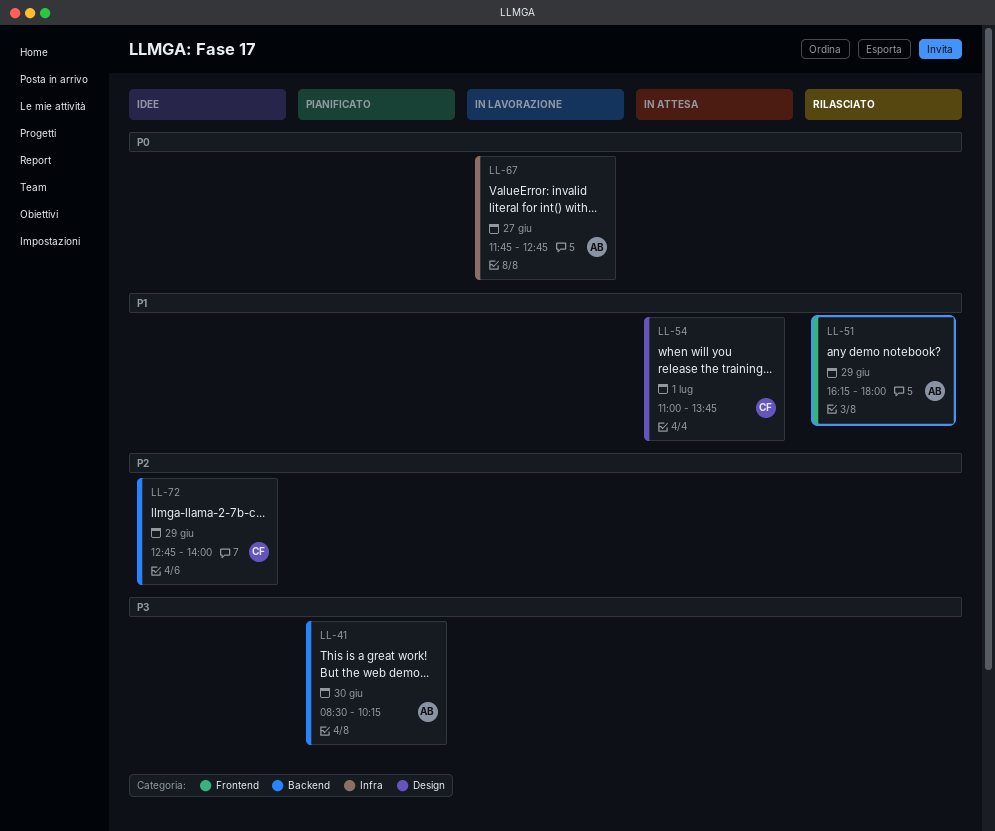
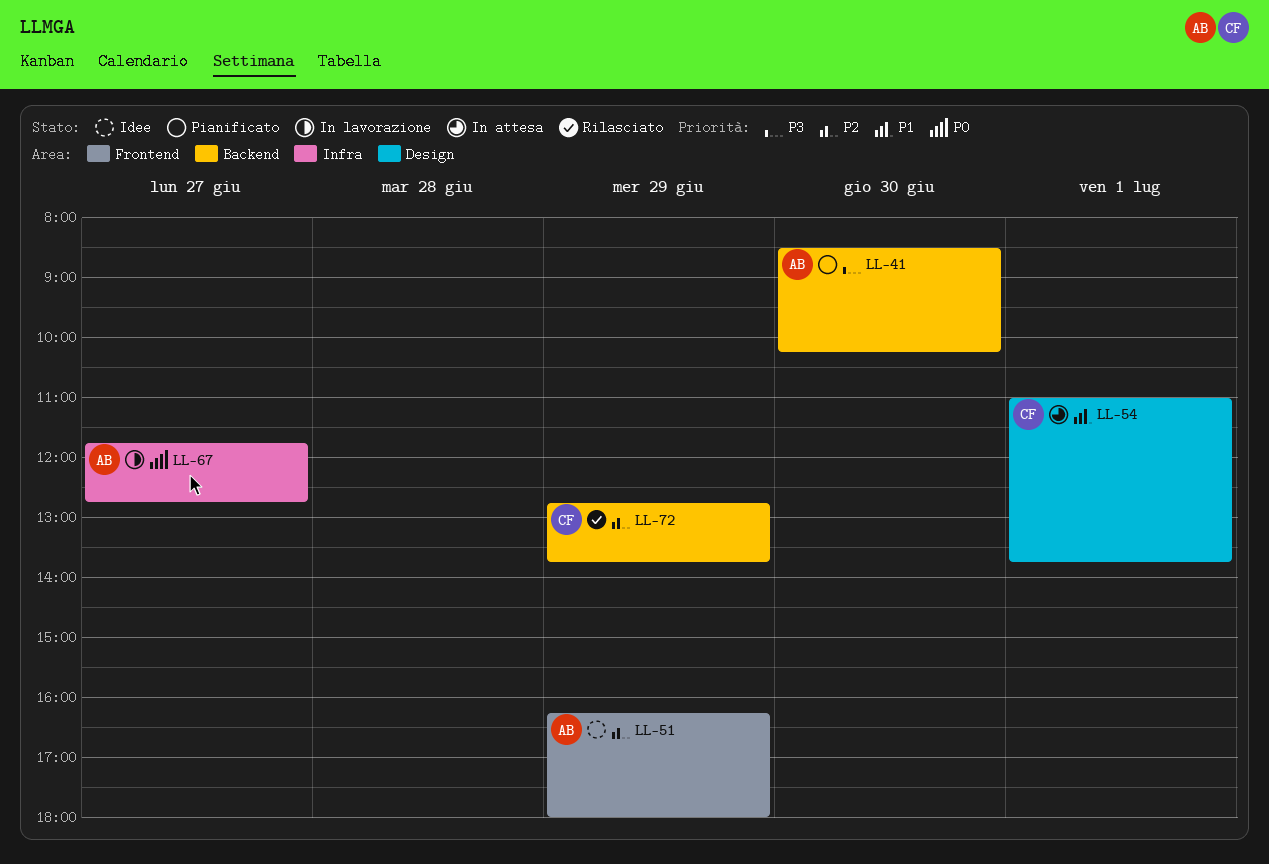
LL-51, status: Rilasciato -> Idee
LL-51, priority: P1 -> P2
LL-72, status: Idee -> Rilasciato
LL-72, ends: 14:00 -> 13:45

